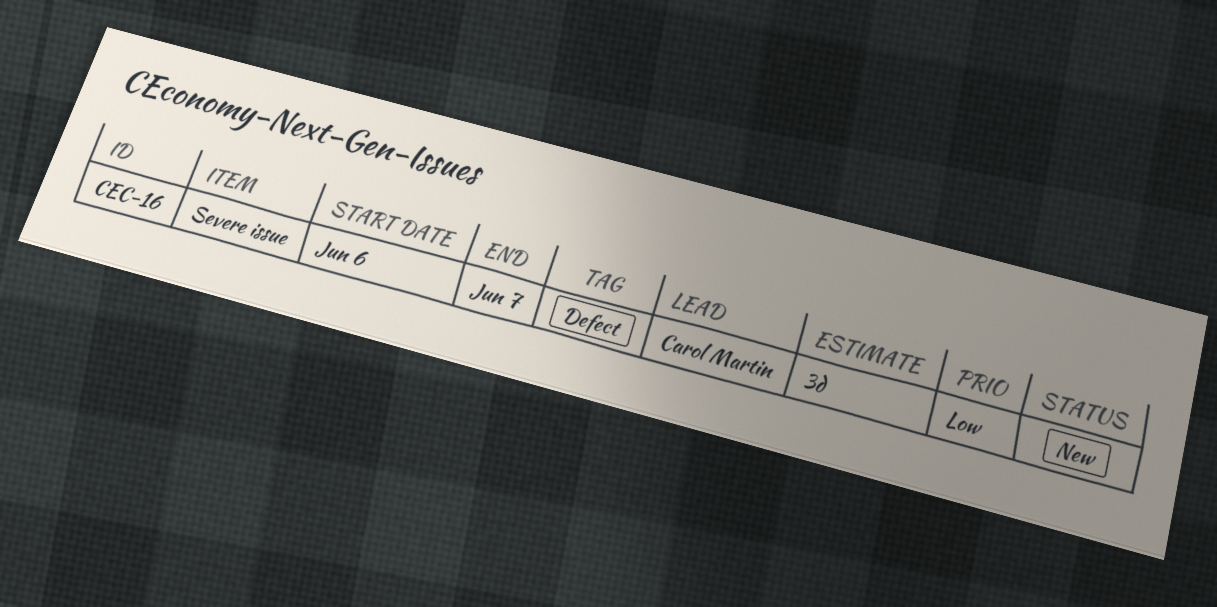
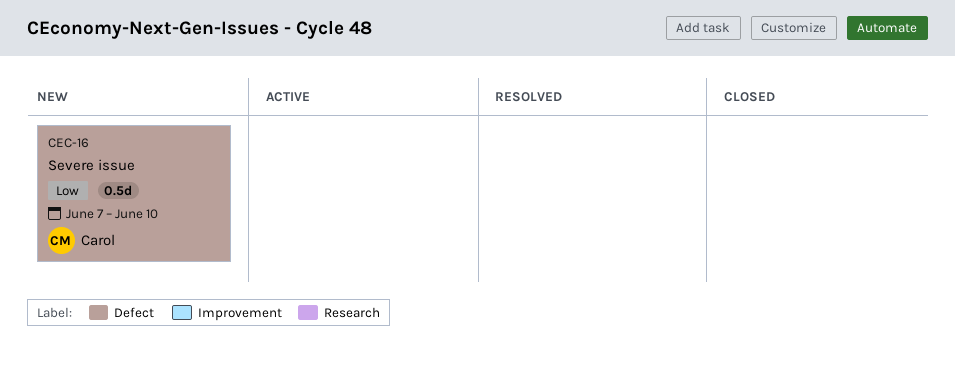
CEC-16, estimate: 3d -> 0.5d
CEC-16, start: Jun 6 -> Jun 7
CEC-16, due: Jun 7 -> Jun 10

